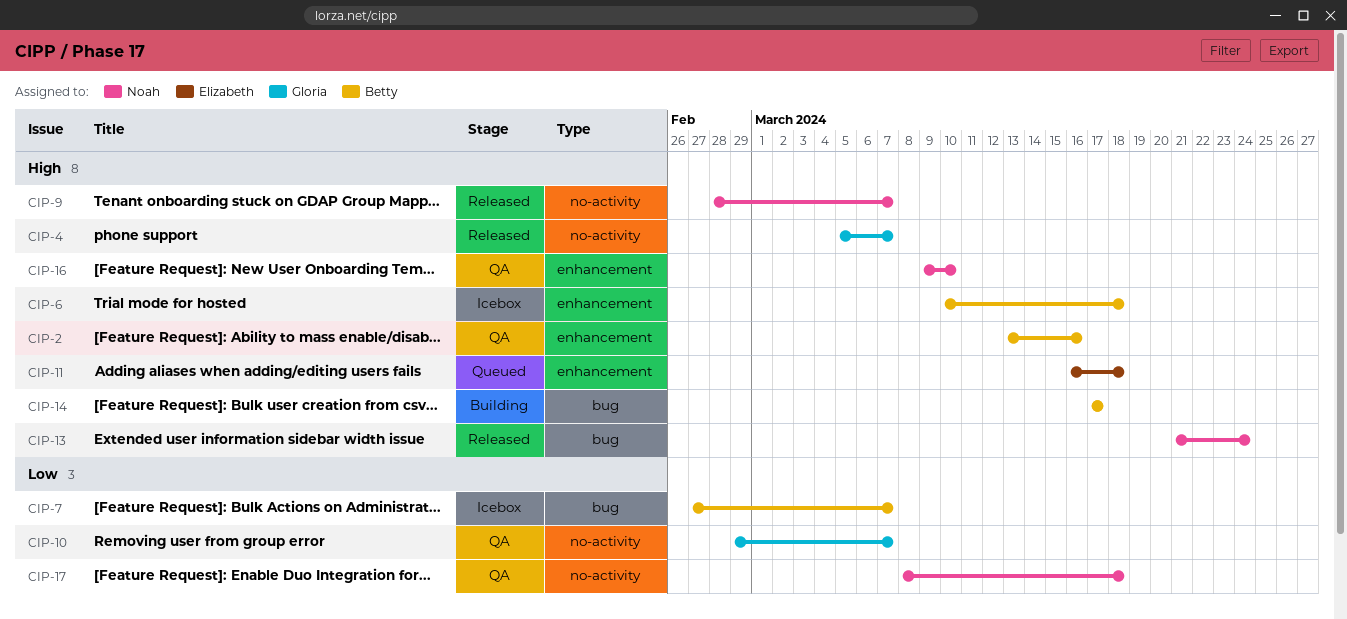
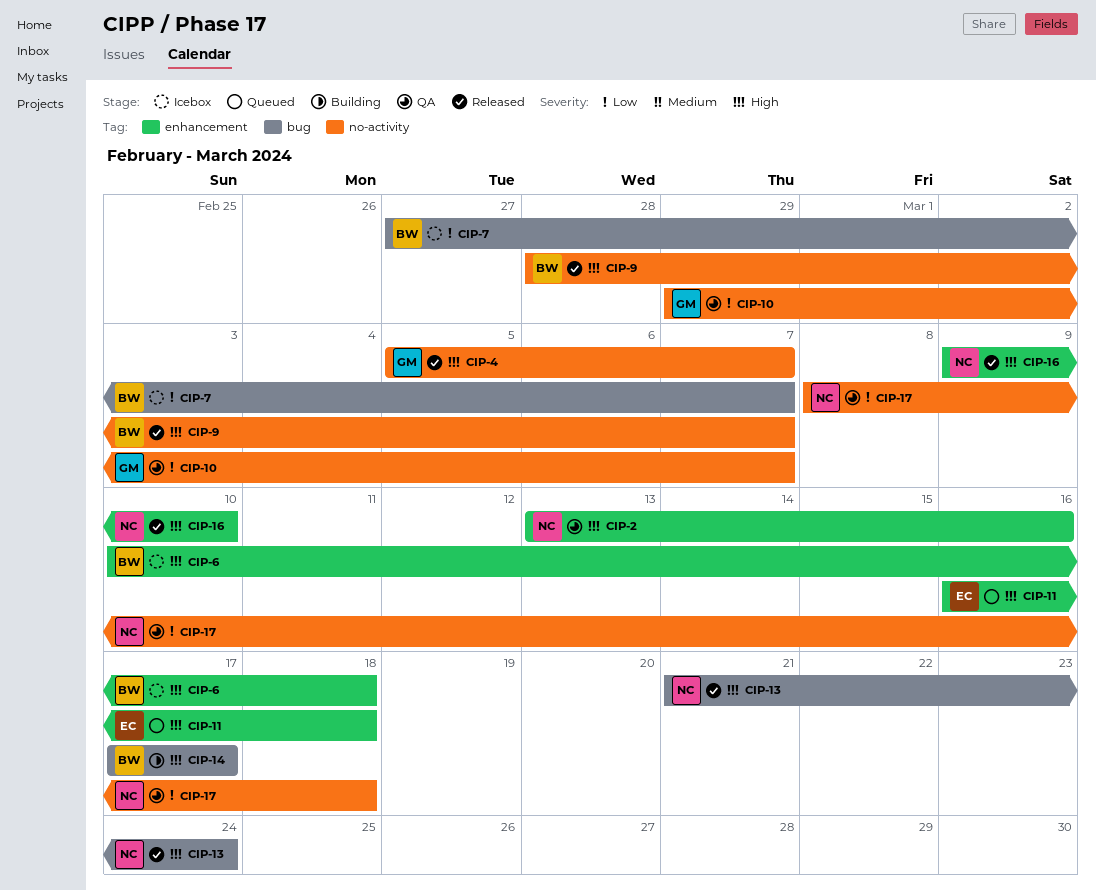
CIP-2, owner: Betty -> Noah
CIP-9, owner: Noah -> Betty
CIP-16, status: QA -> Released

